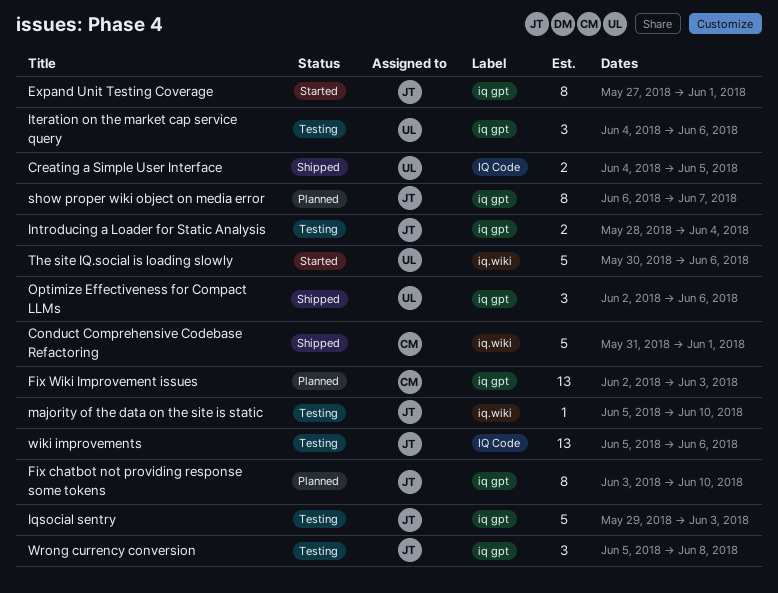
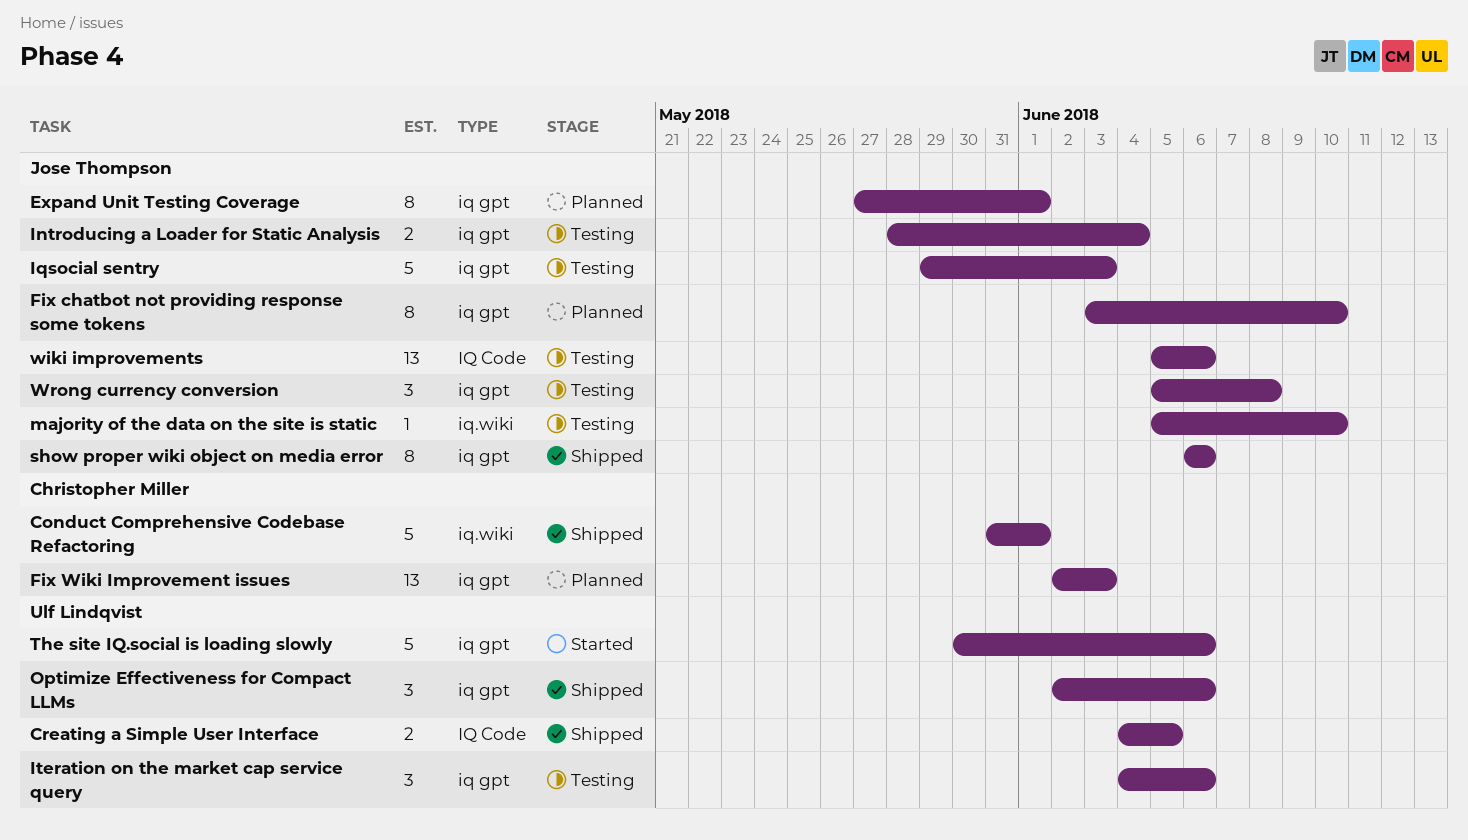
Expand Unit Testing Coverage, status: Started -> Planned
show proper wiki object on media error, status: Planned -> Shipped
show proper wiki object on media error, due: Jun 7 -> Jun 6
The site IQ.social is loading slowly, label: iq.wiki -> iq gpt

